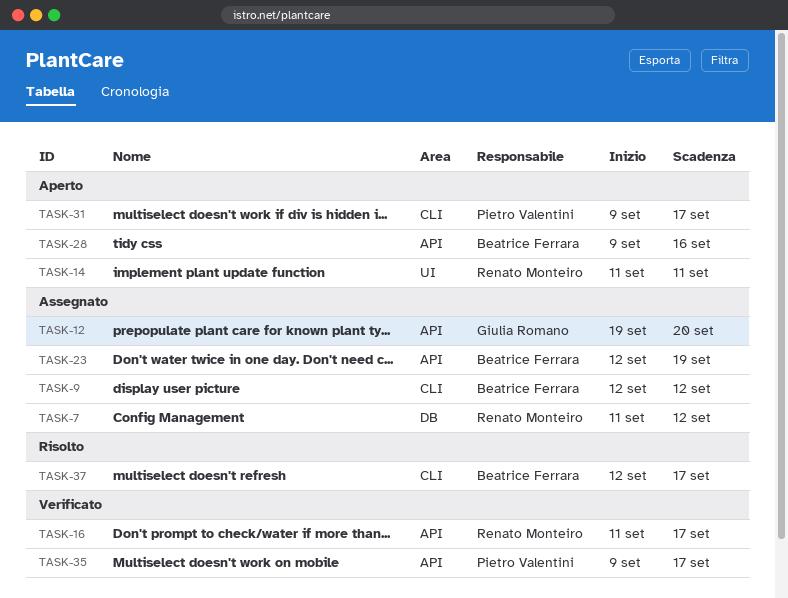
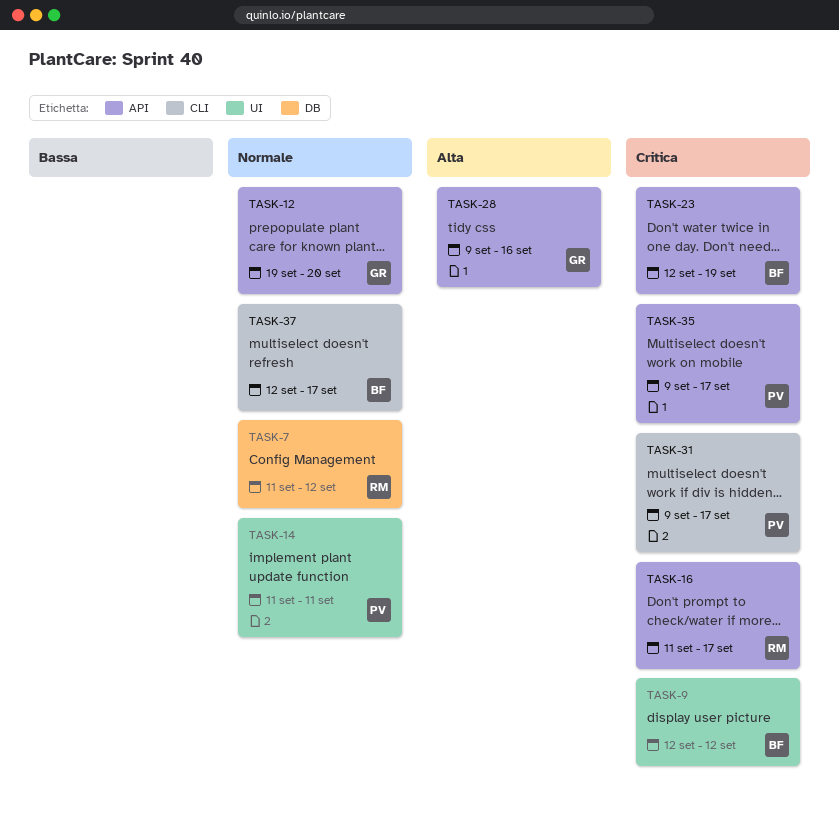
TASK-9, label: CLI -> UI
TASK-14, owner: Renato Monteiro -> Pietro Valentini
TASK-28, owner: Beatrice Ferrara -> Giulia Romano

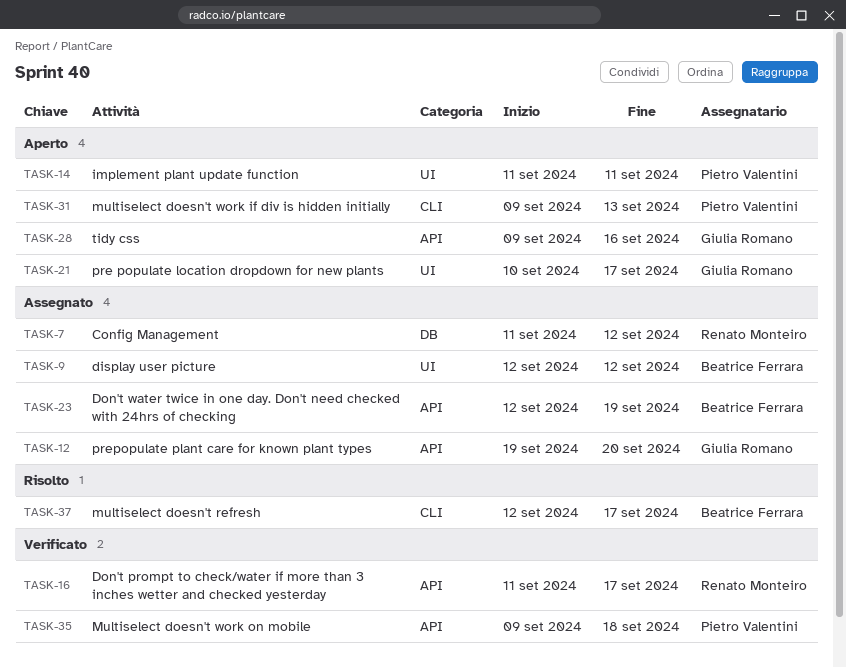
TASK-21: none -> present
TASK-31, due: Sep 17 -> Sep 13
TASK-35, due: Sep 17 -> Sep 18

